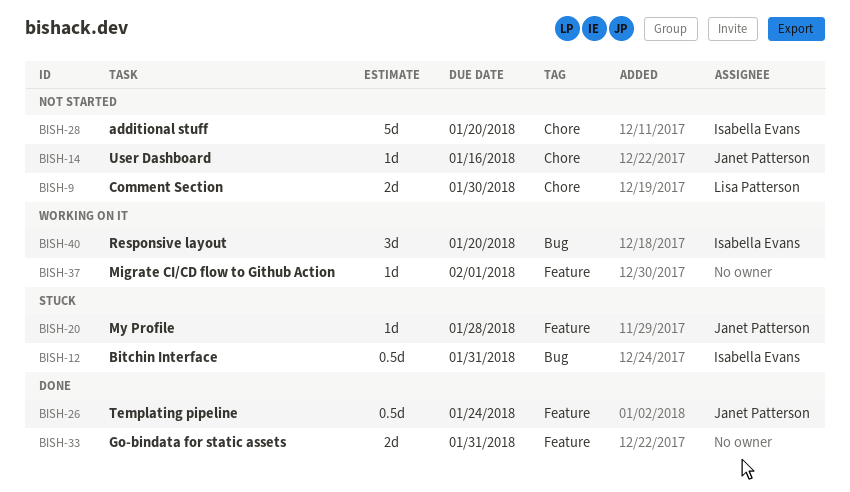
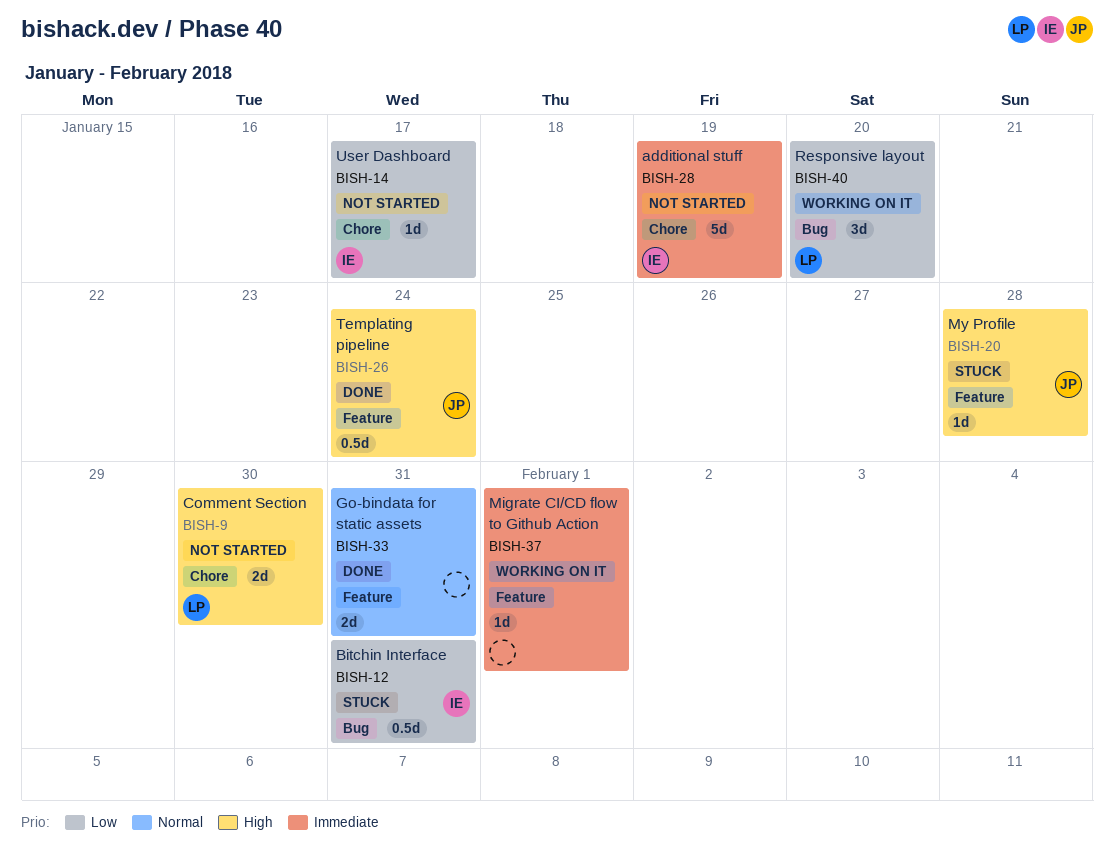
BISH-14, owner: Janet Patterson -> Isabella Evans
BISH-14, due: Jan 16 -> Jan 17
BISH-28, due: Jan 20 -> Jan 19
BISH-40, owner: Isabella Evans -> Lisa Patterson

